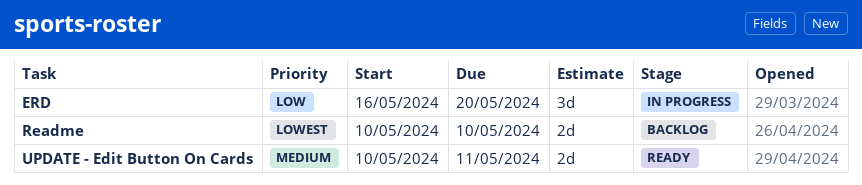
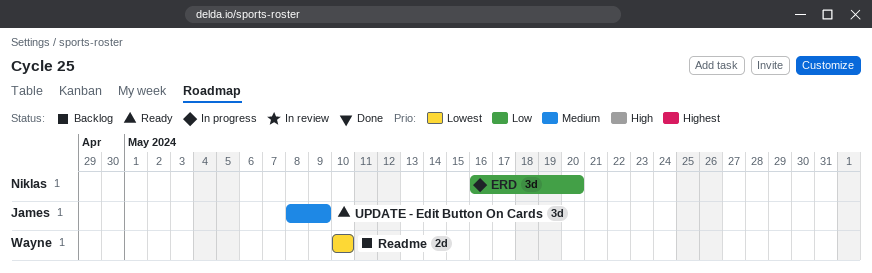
UPDATE - Edit Button On Cards, estimate: 2d -> 3d
UPDATE - Edit Button On Cards, start: May 10 -> May 8
UPDATE - Edit Button On Cards, due: May 11 -> May 9

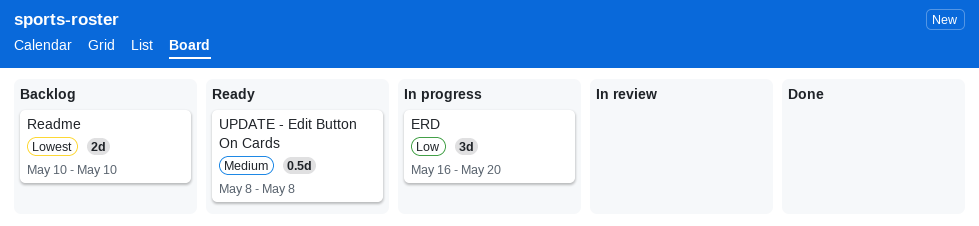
UPDATE - Edit Button On Cards, estimate: 3d -> 0.5d
UPDATE - Edit Button On Cards, due: May 9 -> May 8

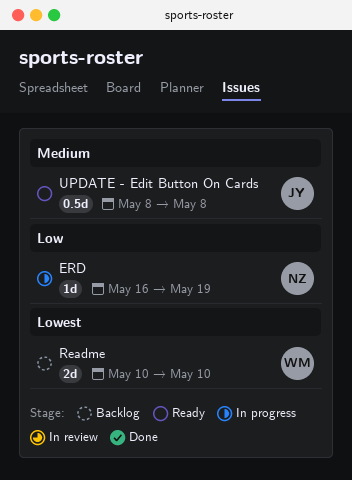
ERD, estimate: 3d -> 1d
ERD, due: May 20 -> May 19

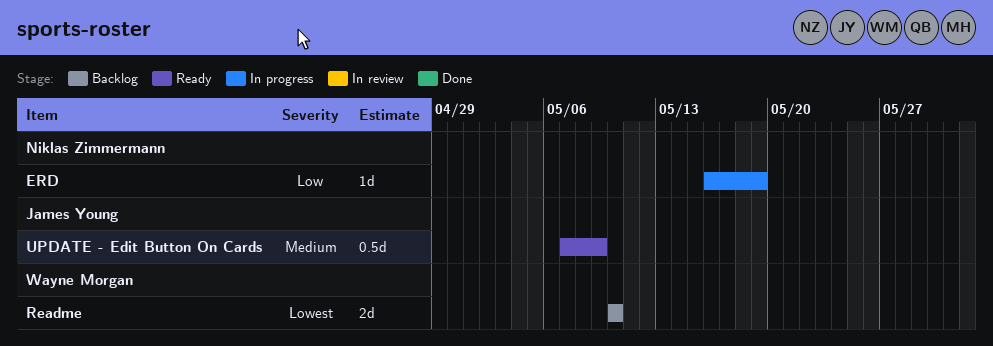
UPDATE - Edit Button On Cards, start: May 8 -> May 7
UPDATE - Edit Button On Cards, due: May 8 -> May 9

